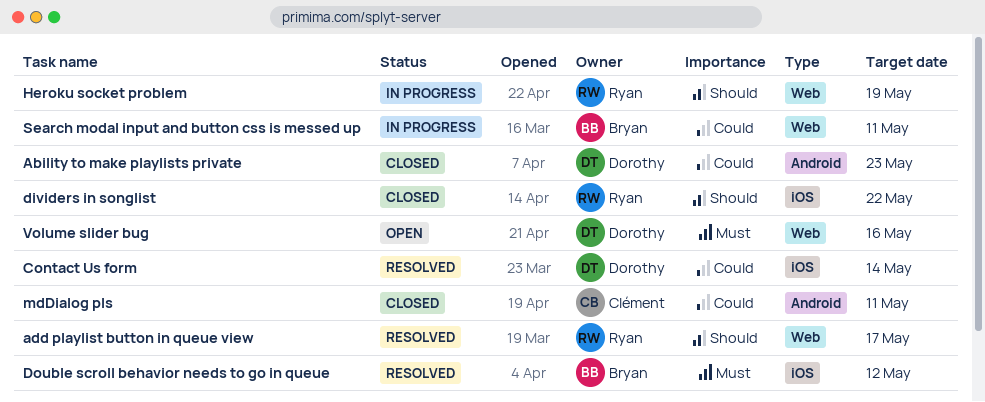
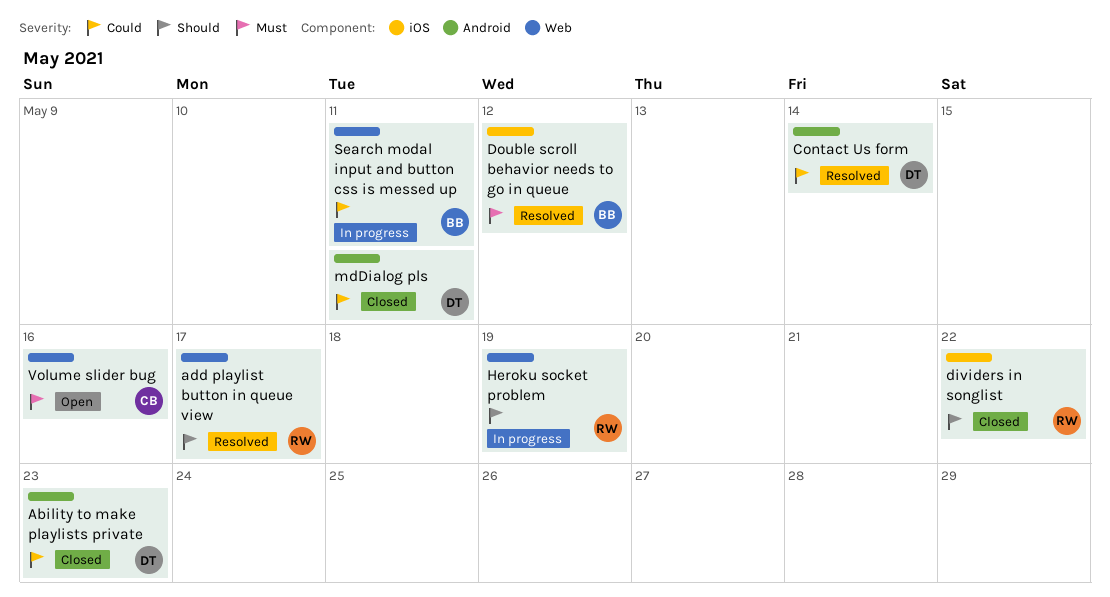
Contact Us form, label: iOS -> Android
mdDialog pls, owner: Clément -> Dorothy
Volume slider bug, owner: Dorothy -> Clément

